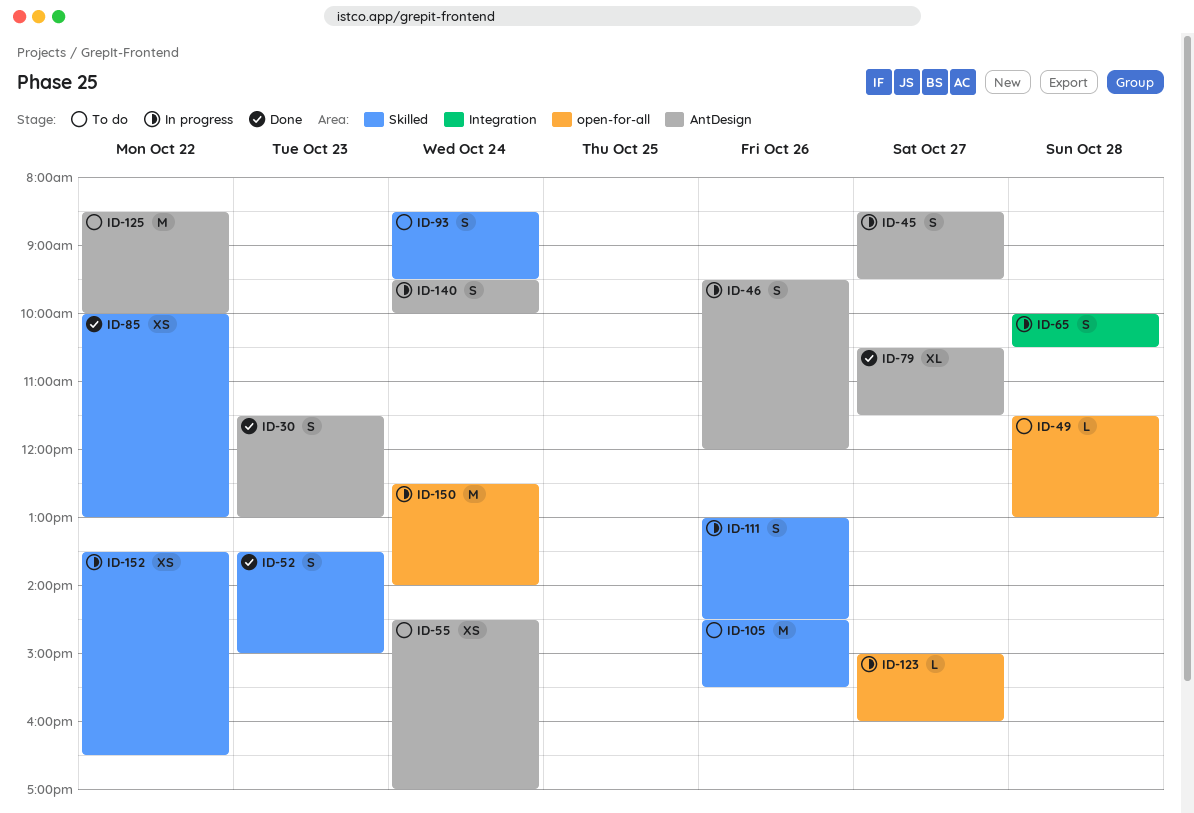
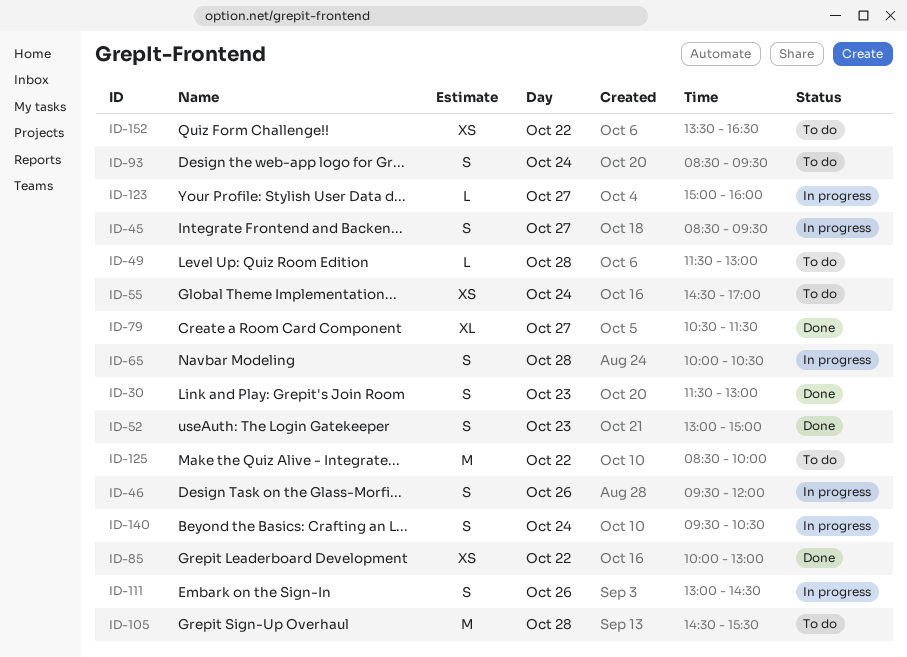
ID-52, begins: 13:30 -> 13:00
ID-105, day: Oct 26 -> Oct 28
ID-140, ends: 10:00 -> 10:30
ID-150: present -> none
ID-152, status: In progress -> To do

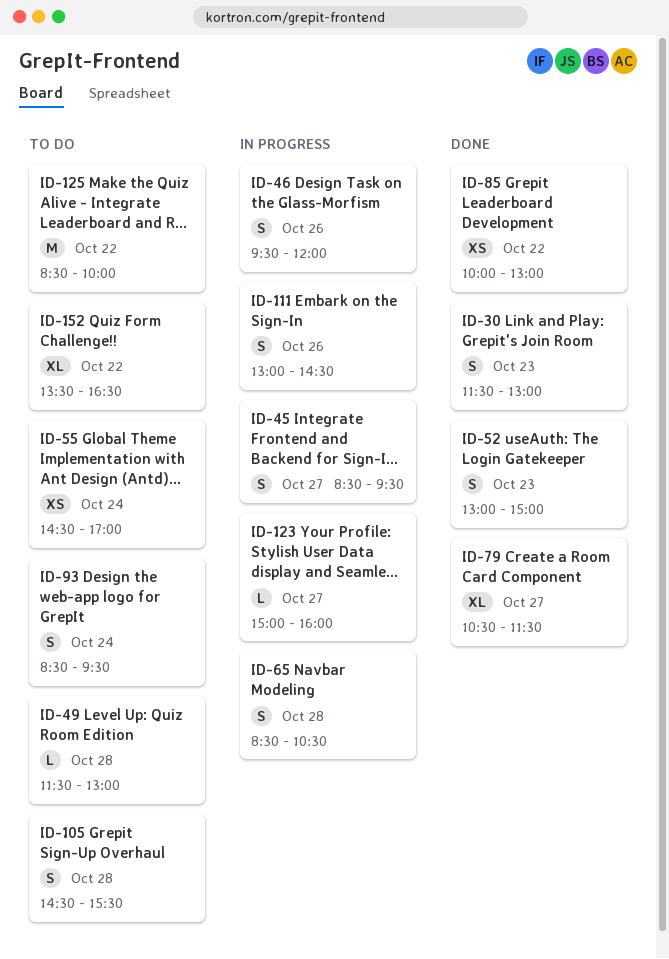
ID-65, begins: 10:00 -> 08:30
ID-105, estimate: M -> S
ID-140: present -> none
ID-152, estimate: XS -> XL

